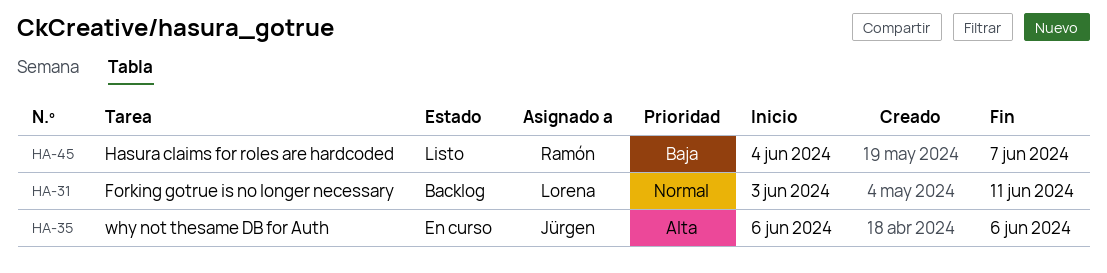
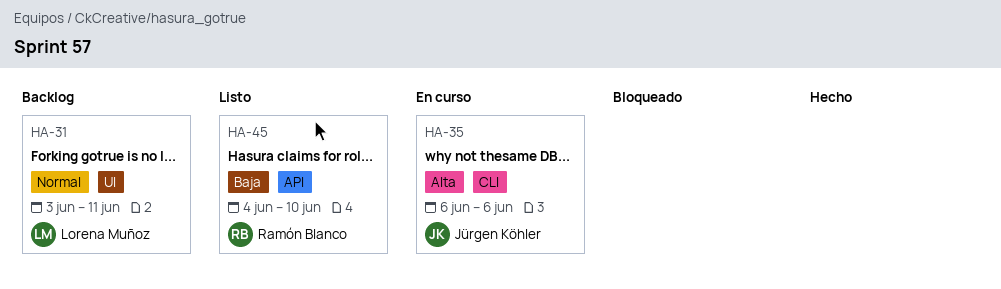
HA-45, due: Jun 7 -> Jun 10

